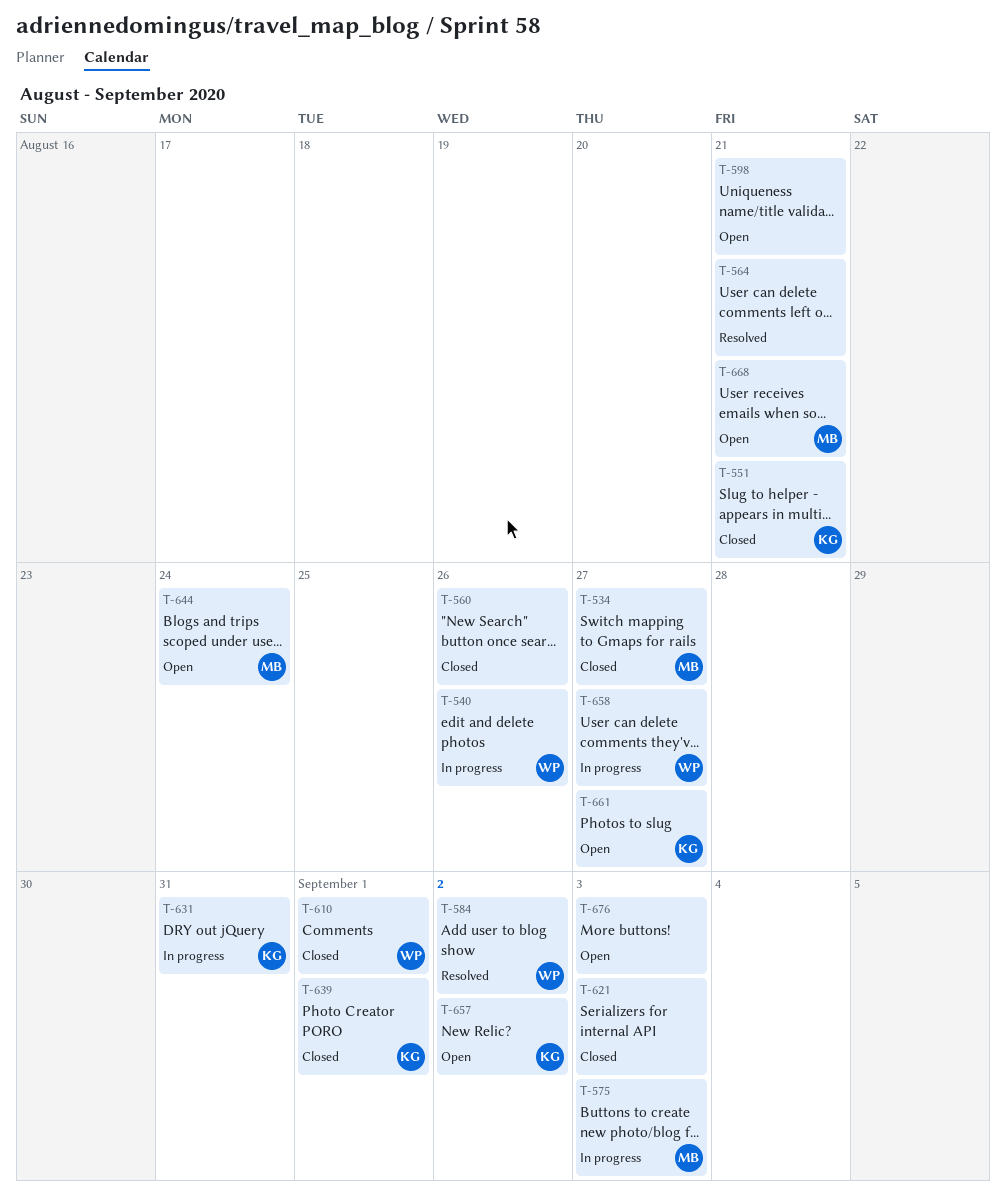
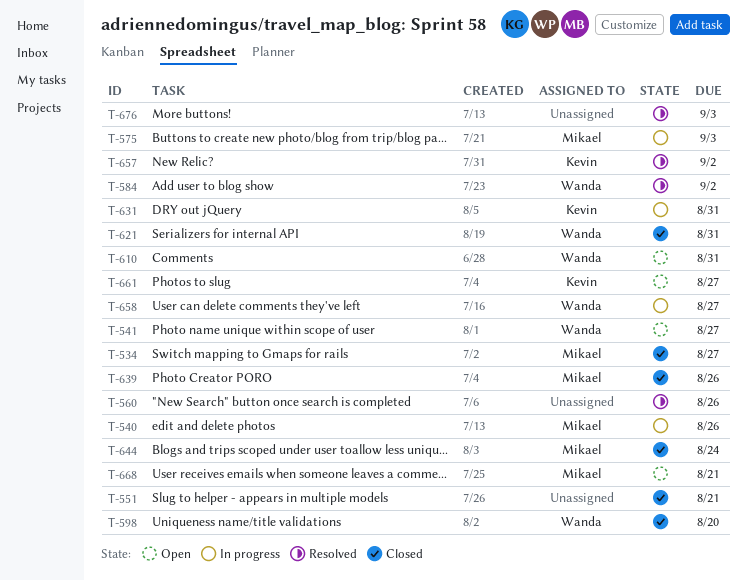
T-540, owner: Wanda -> Mikael
T-541: none -> present
T-551, owner: Kevin -> none
T-560, status: Closed -> Resolved
T-564: present -> none
T-598, status: Open -> Closed
T-598, owner: none -> Wanda
T-598, due: Aug 21 -> Aug 20
T-610, status: Closed -> Open
T-610, due: Sep 1 -> Aug 31
T-621, owner: none -> Wanda
T-621, due: Sep 3 -> Aug 31
T-639, owner: Kevin -> Mikael
T-639, due: Sep 1 -> Aug 26
T-644, status: Open -> Closed
T-657, status: Open -> Resolved
T-676, status: Open -> Resolved

